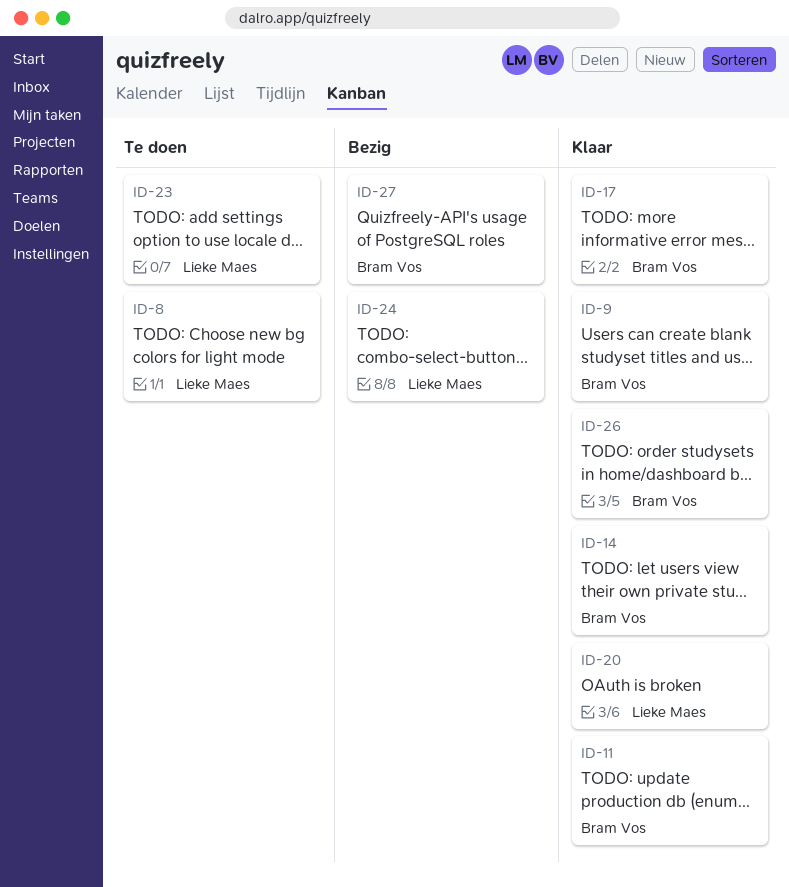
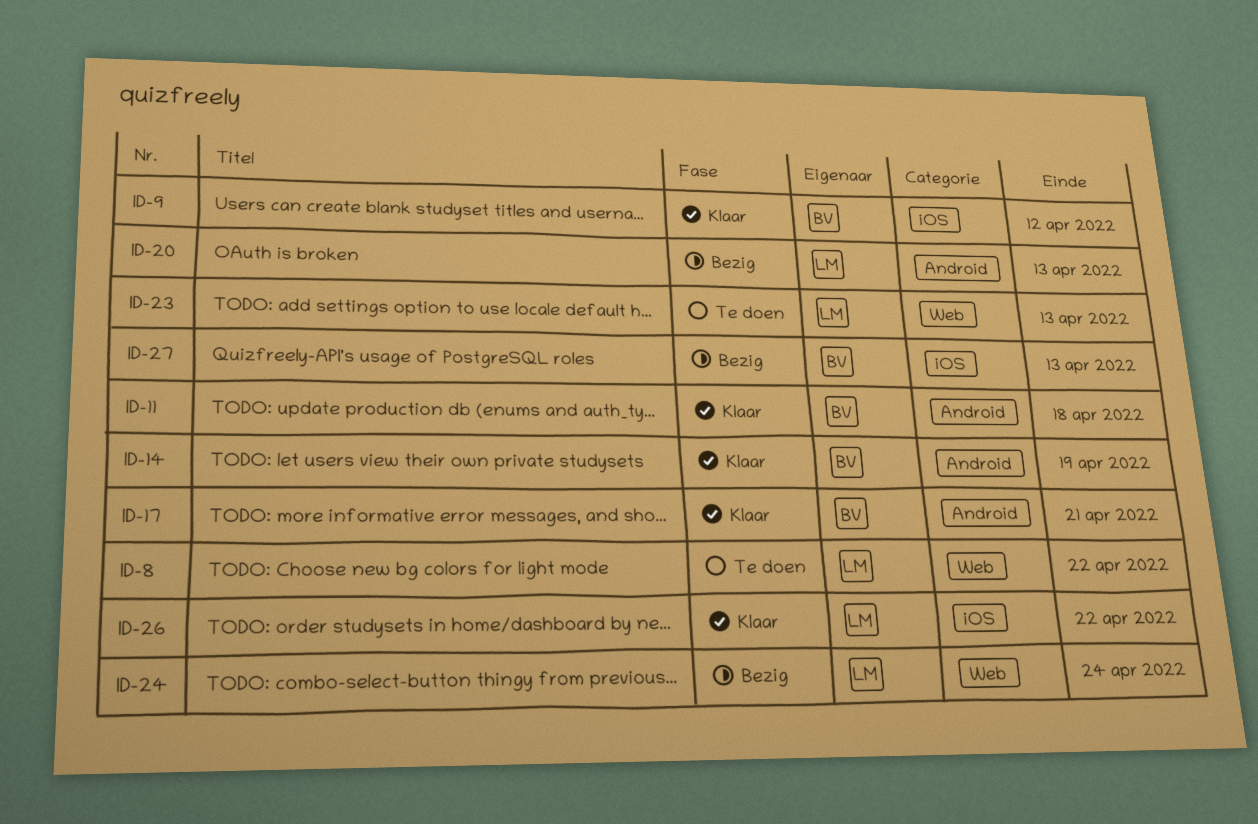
ID-20, status: Klaar -> Bezig
ID-26, owner: Bram Vos -> Lieke Maes

